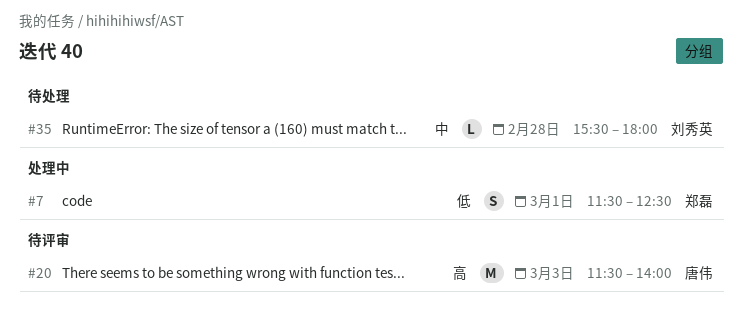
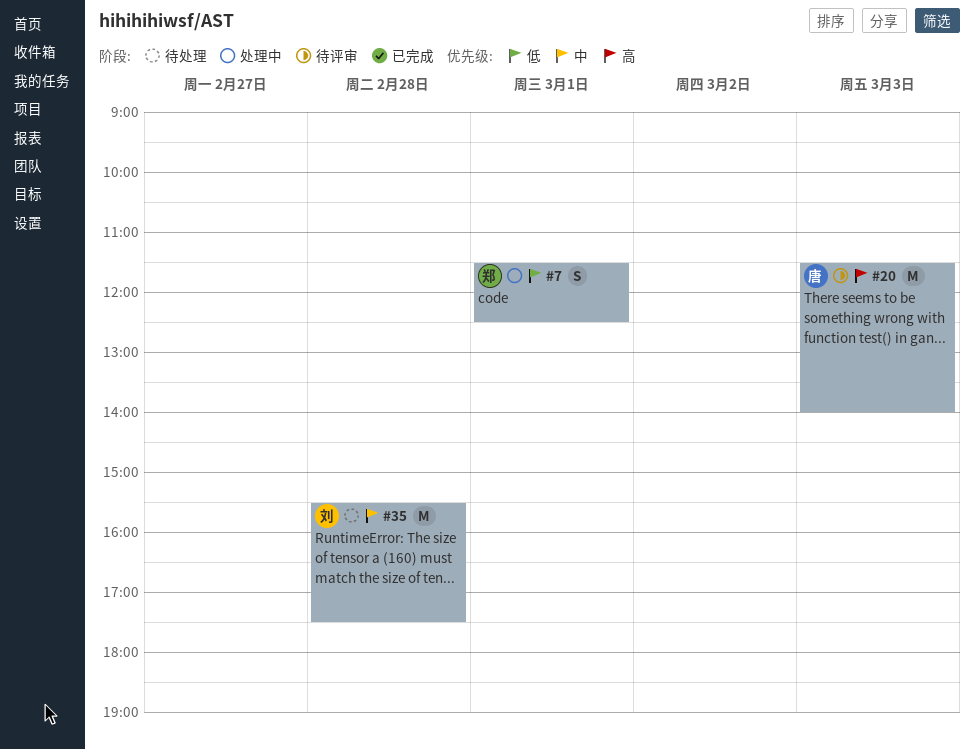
#35, estimate: L -> M
#35, ends: 18:00 -> 17:30

